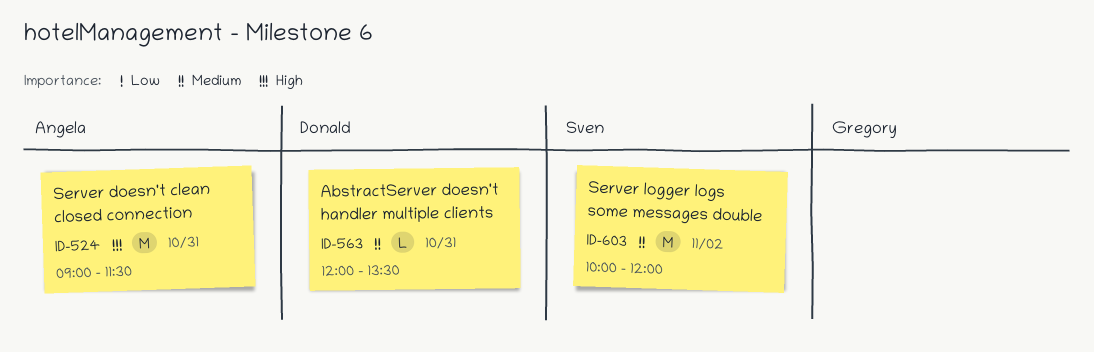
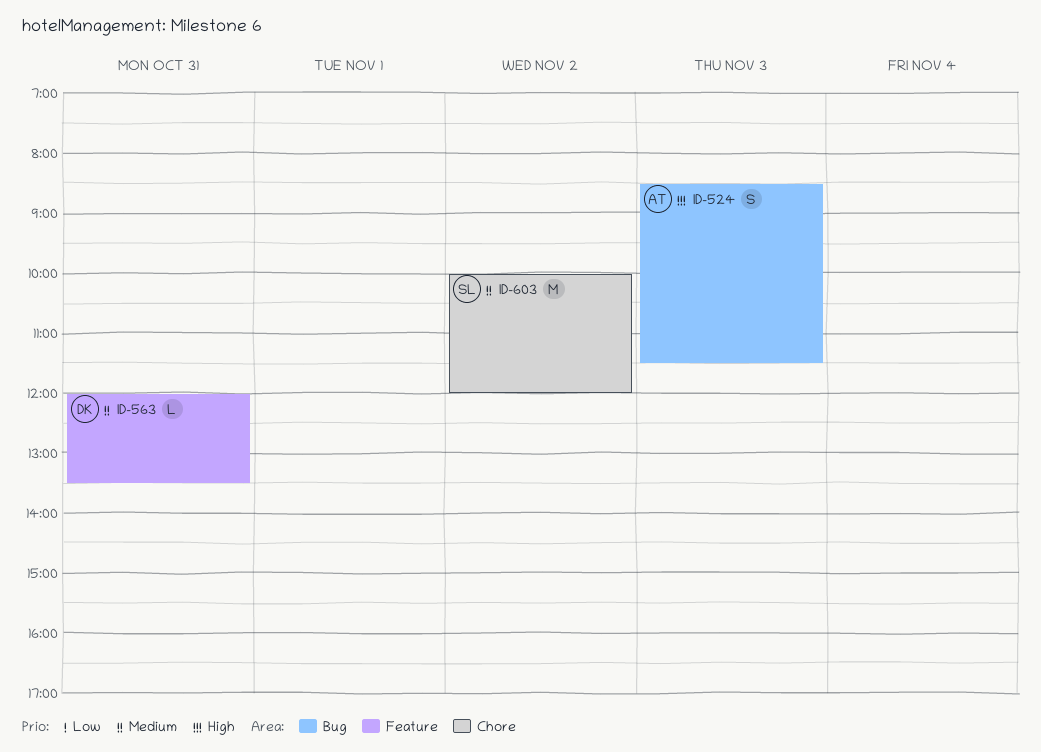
ID-524, estimate: M -> S
ID-524, day: Oct 31 -> Nov 3
ID-524, begins: 09:00 -> 08:30

